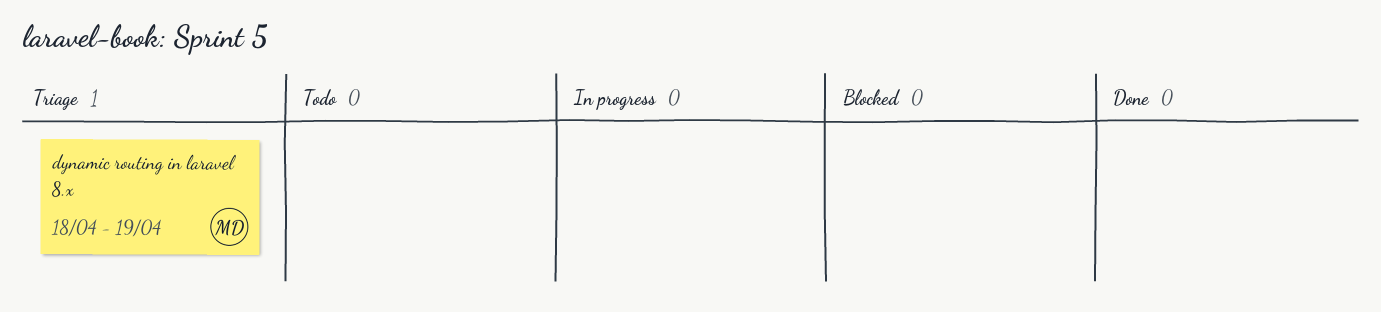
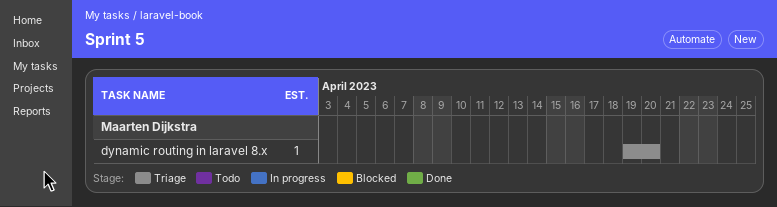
dynamic routing in laravel 8.x, start: Apr 18 -> Apr 19
dynamic routing in laravel 8.x, due: Apr 19 -> Apr 20

